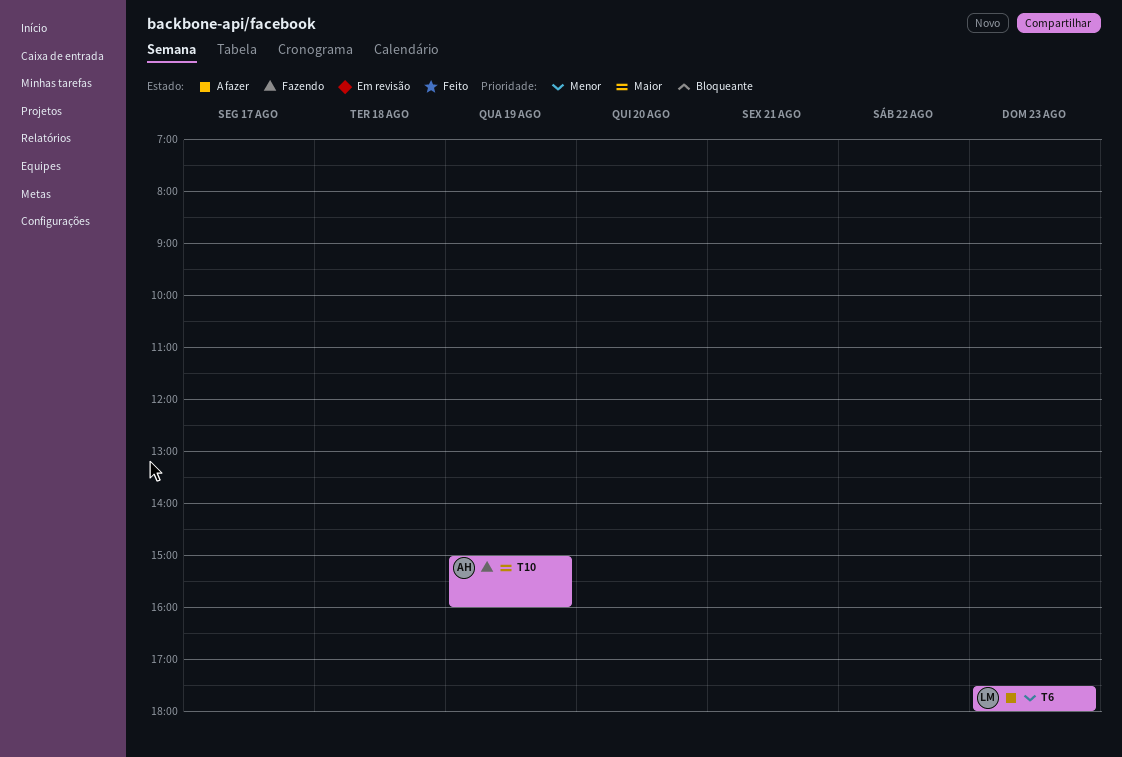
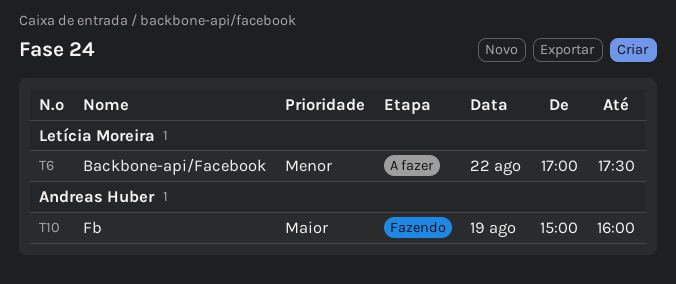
T6, day: Aug 23 -> Aug 22
T6, begins: 17:30 -> 17:00
T6, ends: 18:00 -> 17:30

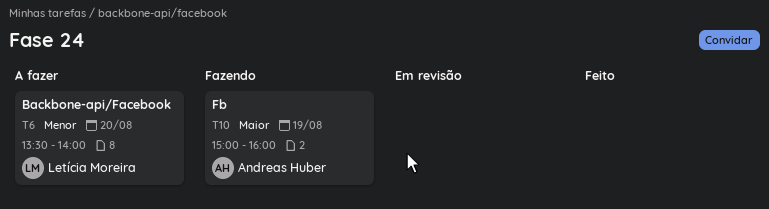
T6, day: Aug 22 -> Aug 20
T6, begins: 17:00 -> 13:30
T6, ends: 17:30 -> 14:00

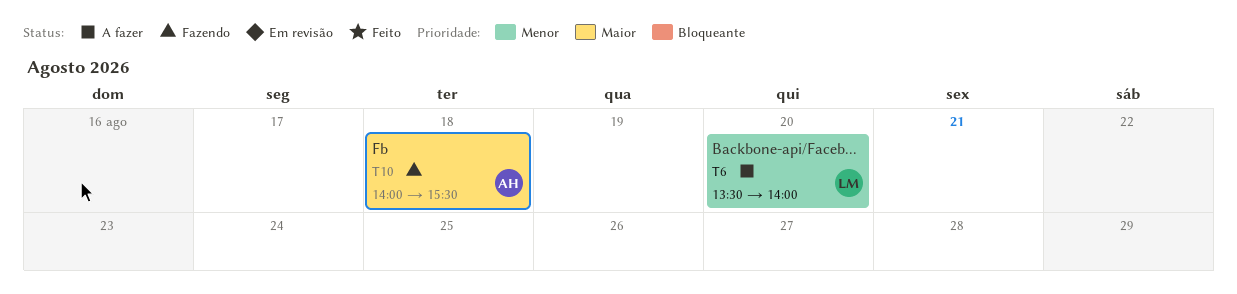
T10, day: Aug 19 -> Aug 18
T10, begins: 15:00 -> 14:00
T10, ends: 16:00 -> 15:30

